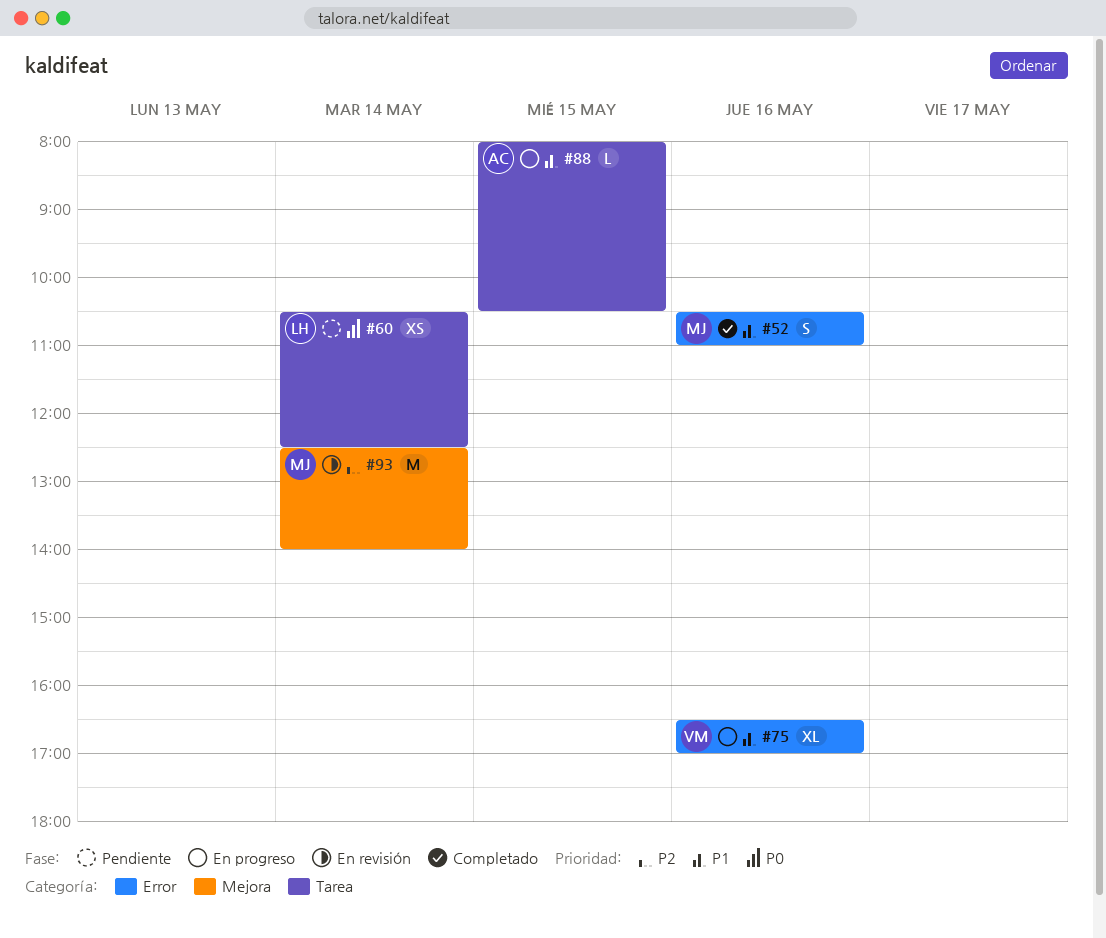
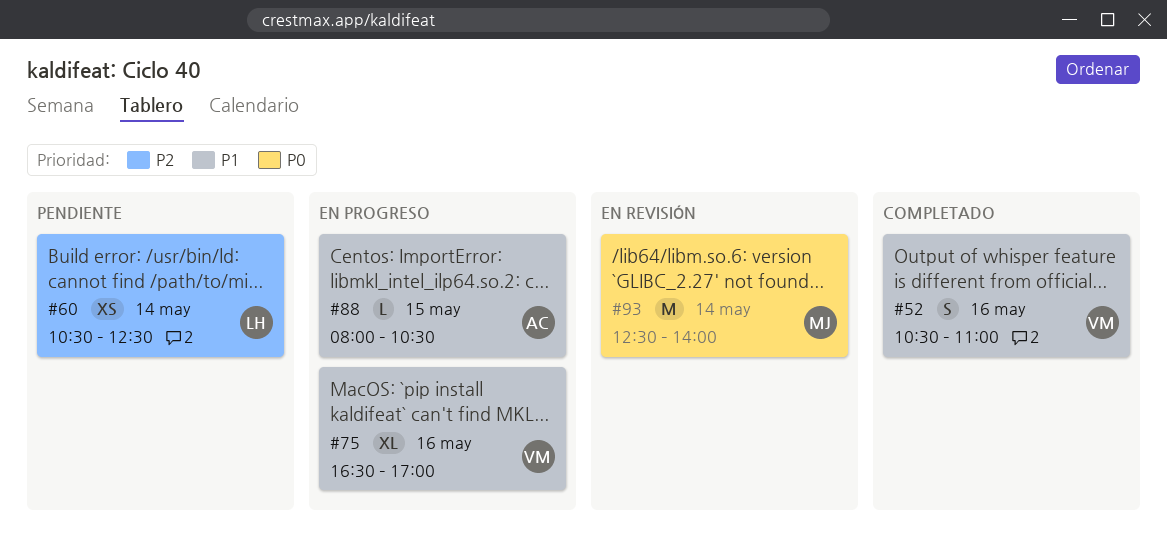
#52, owner: MJ -> VM
#60, priority: P0 -> P2
#93, priority: P2 -> P0

